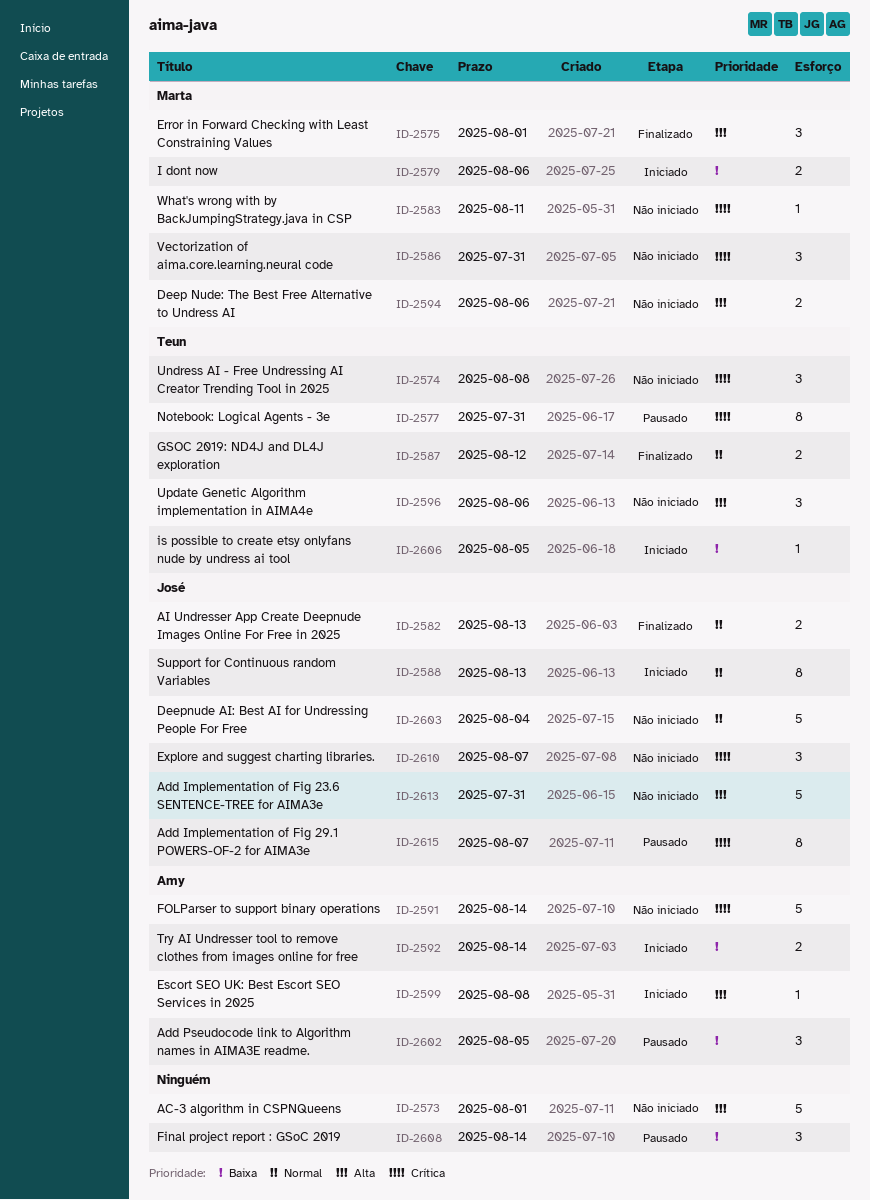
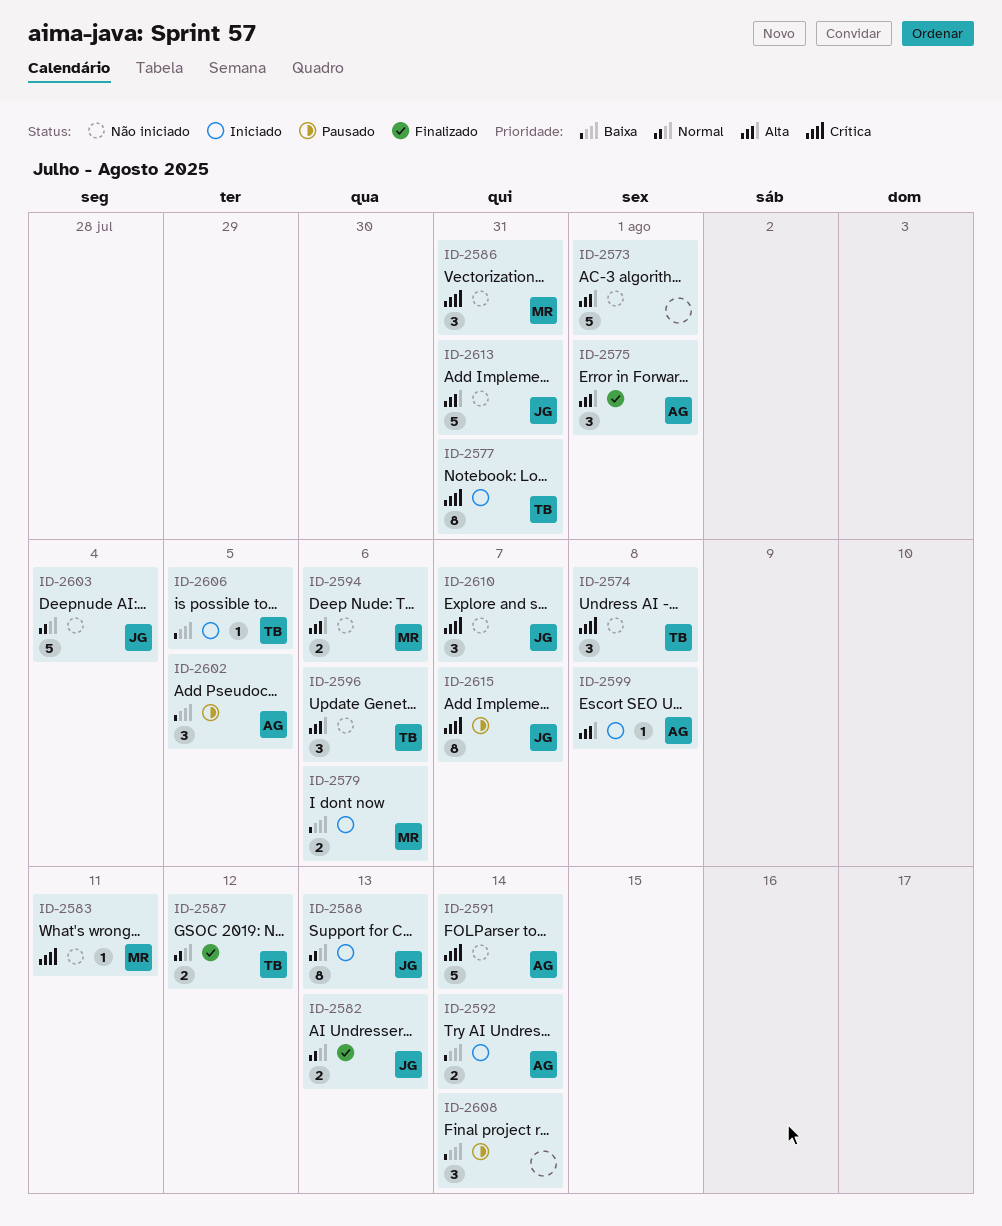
ID-2575, owner: Marta -> Amy
ID-2577, status: Pausado -> Iniciado

